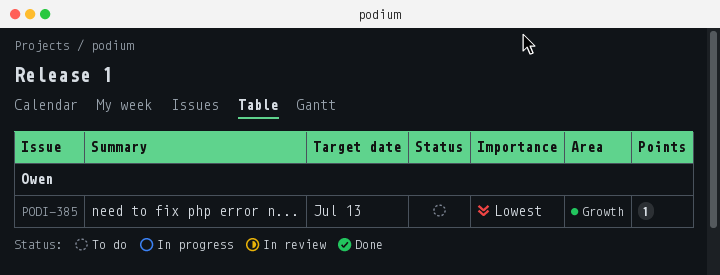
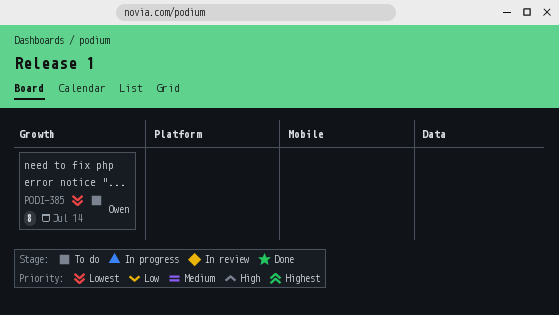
PODI-385, estimate: 1 -> 8
PODI-385, due: Jul 13 -> Jul 14

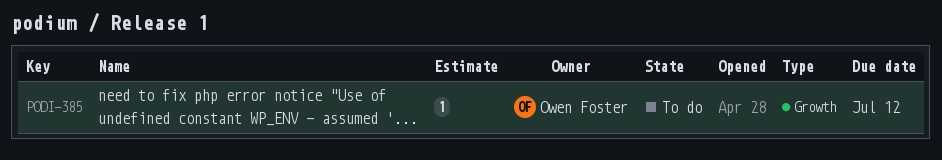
PODI-385, estimate: 8 -> 1
PODI-385, due: Jul 14 -> Jul 12

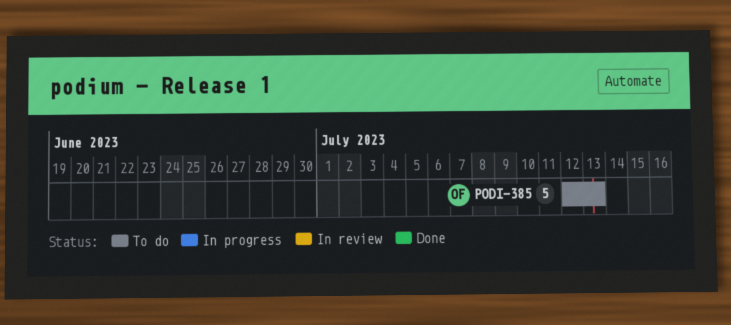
PODI-385, estimate: 1 -> 5
PODI-385, due: Jul 12 -> Jul 13

